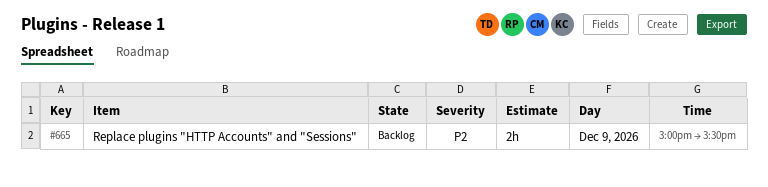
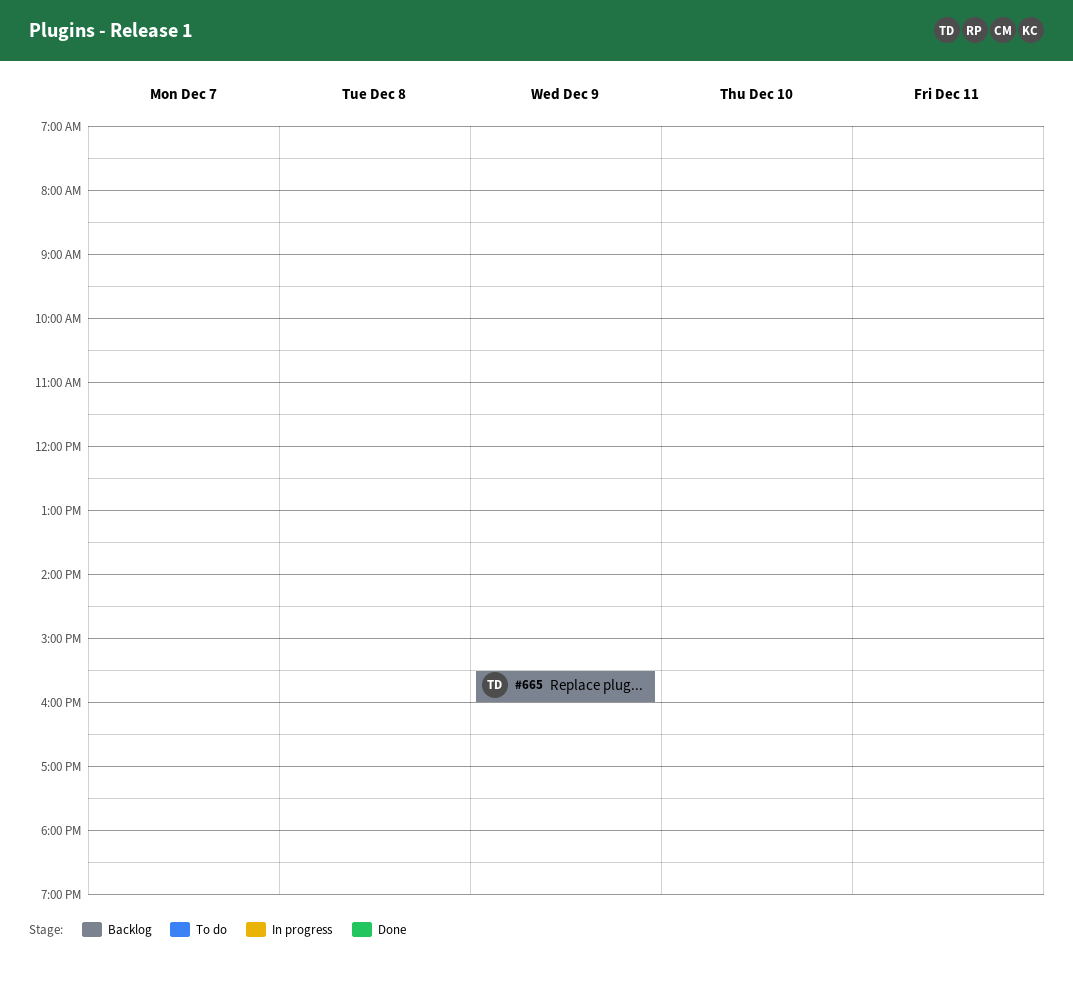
#665, begins: 15:00 -> 15:30
#665, ends: 15:30 -> 16:00

